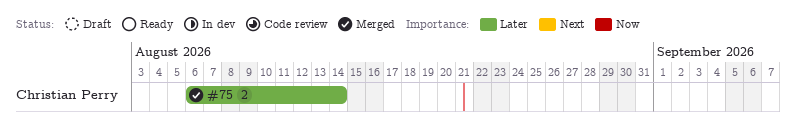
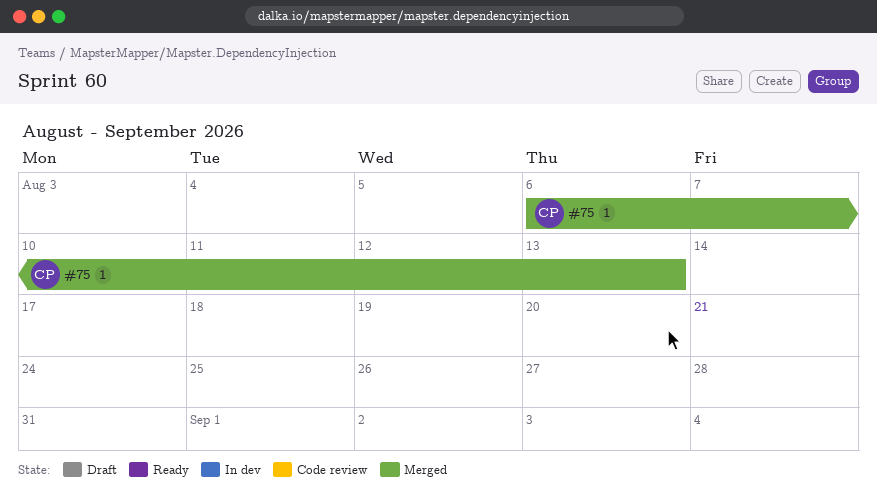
#75, estimate: 2 -> 1
#75, due: Aug 14 -> Aug 13

